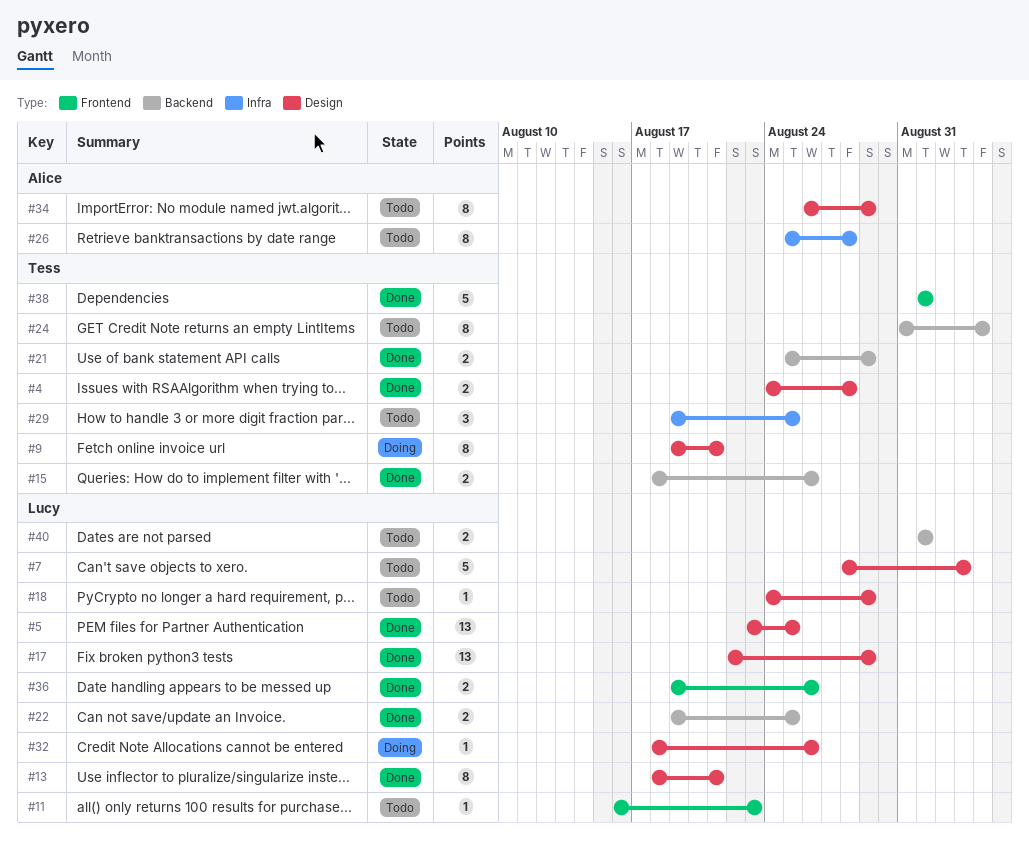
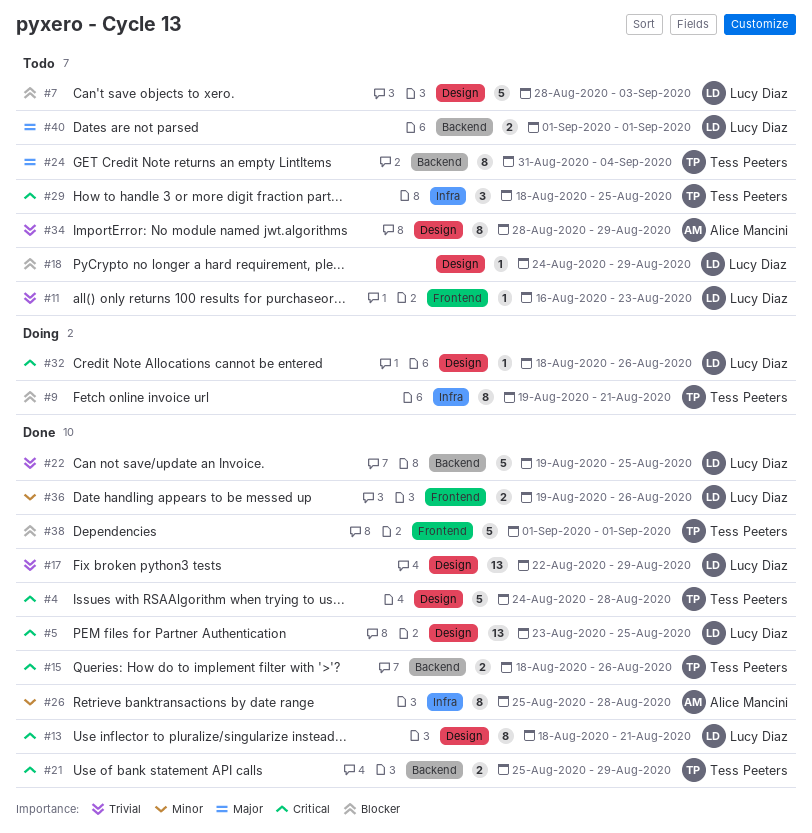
#4, estimate: 2 -> 5
#9, label: Design -> Infra
#22, estimate: 2 -> 5
#26, status: Todo -> Done
#29, start: Aug 19 -> Aug 18
#34, start: Aug 26 -> Aug 28

